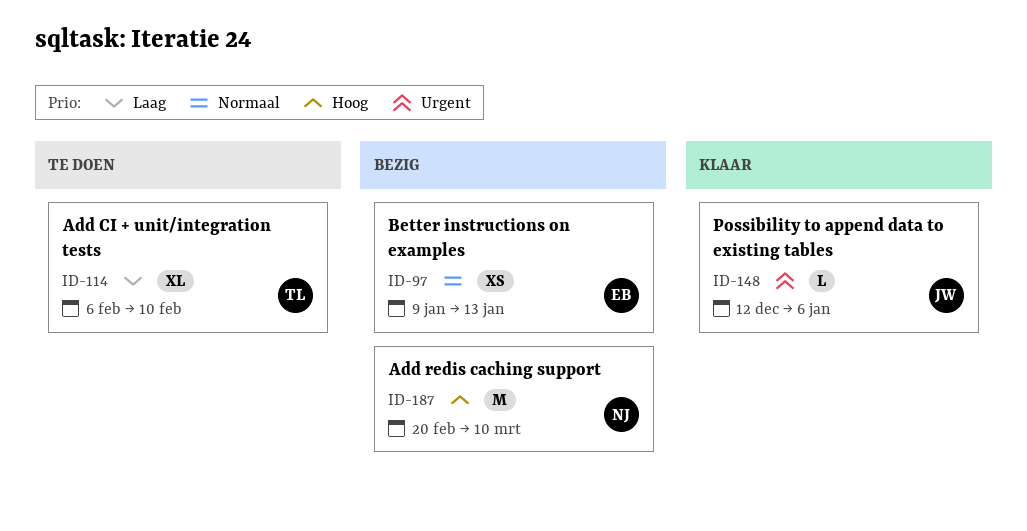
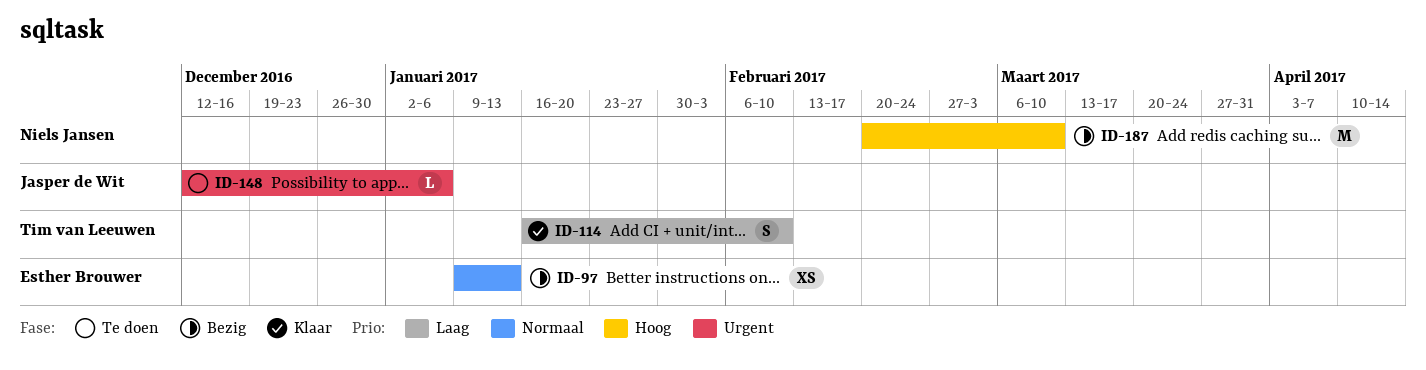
ID-114, status: Te doen -> Klaar
ID-114, estimate: XL -> S
ID-114, start: Feb 6 -> Jan 16
ID-148, status: Klaar -> Te doen

